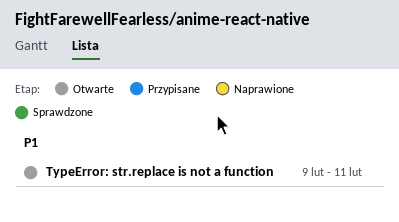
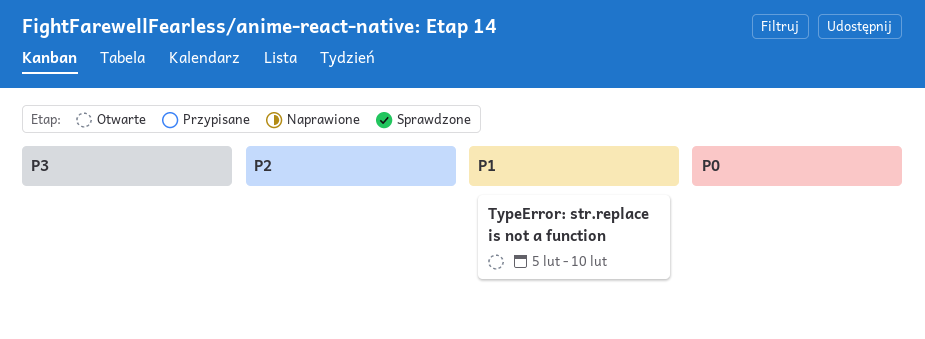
TypeError: str.replace is not a function, start: Feb 9 -> Feb 5
TypeError: str.replace is not a function, due: Feb 11 -> Feb 10

